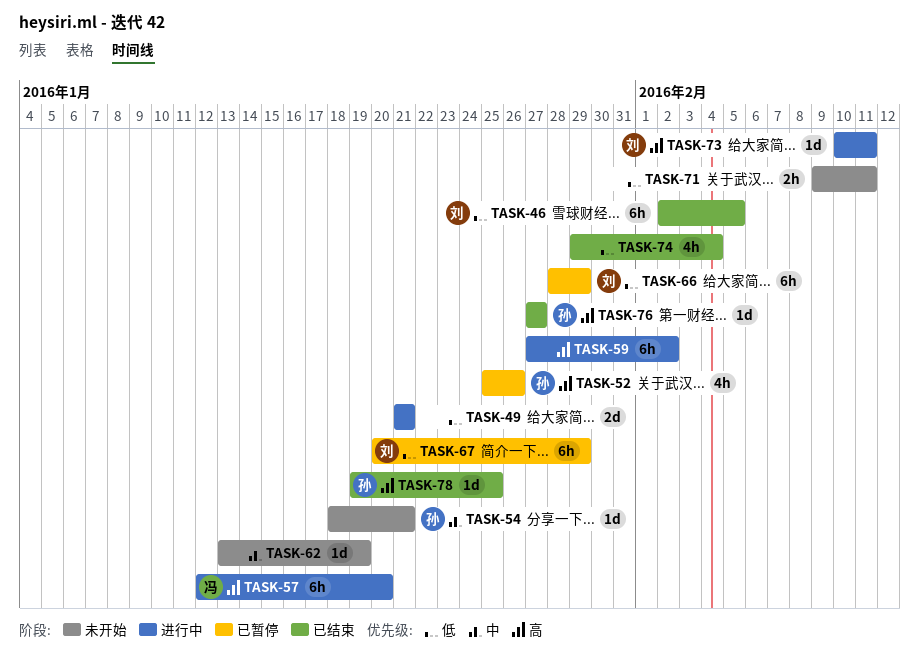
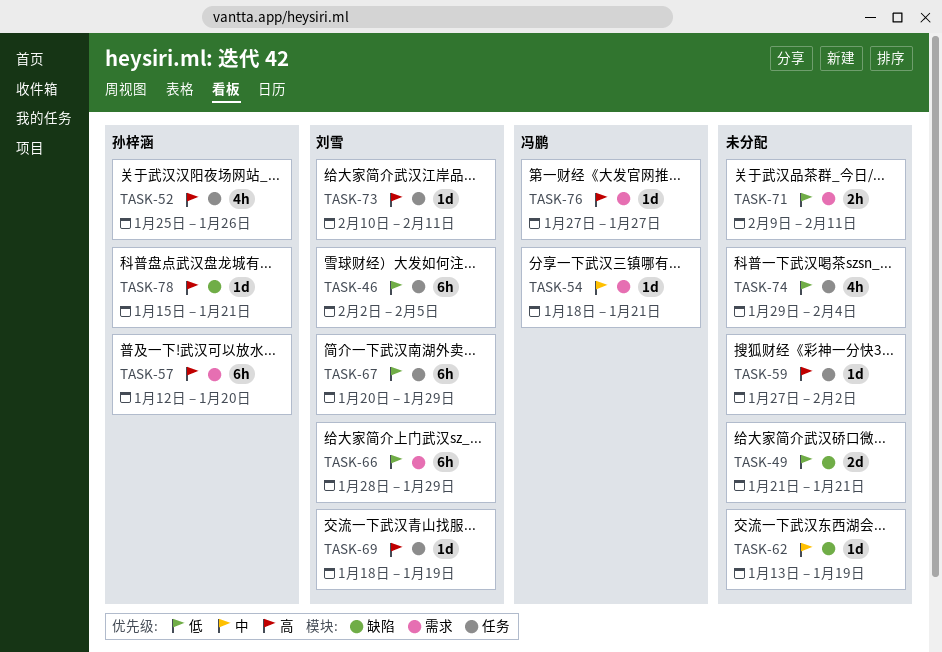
TASK-54, owner: 孙梓涵 -> 冯鹏
TASK-57, owner: 冯鹏 -> 孙梓涵
TASK-59, estimate: 6h -> 1d
TASK-69: none -> present
TASK-76, owner: 孙梓涵 -> 冯鹏
TASK-78, start: Jan 19 -> Jan 15
TASK-78, due: Jan 25 -> Jan 21

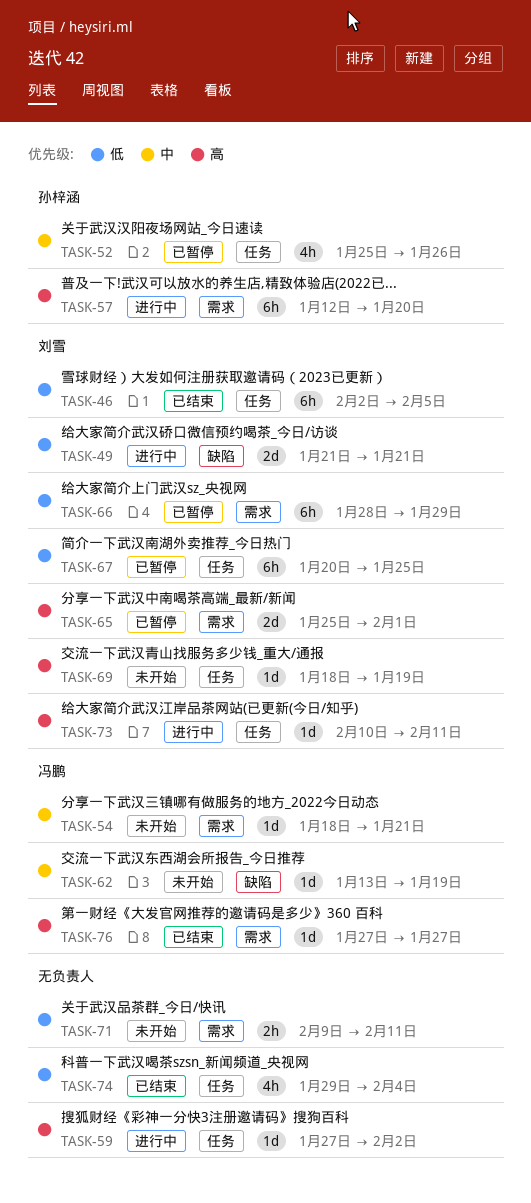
TASK-49, owner: none -> 刘雪
TASK-52, priority: 高 -> 中
TASK-62, owner: none -> 冯鹏
TASK-65: none -> present
TASK-67, due: Jan 29 -> Jan 25
TASK-78: present -> none

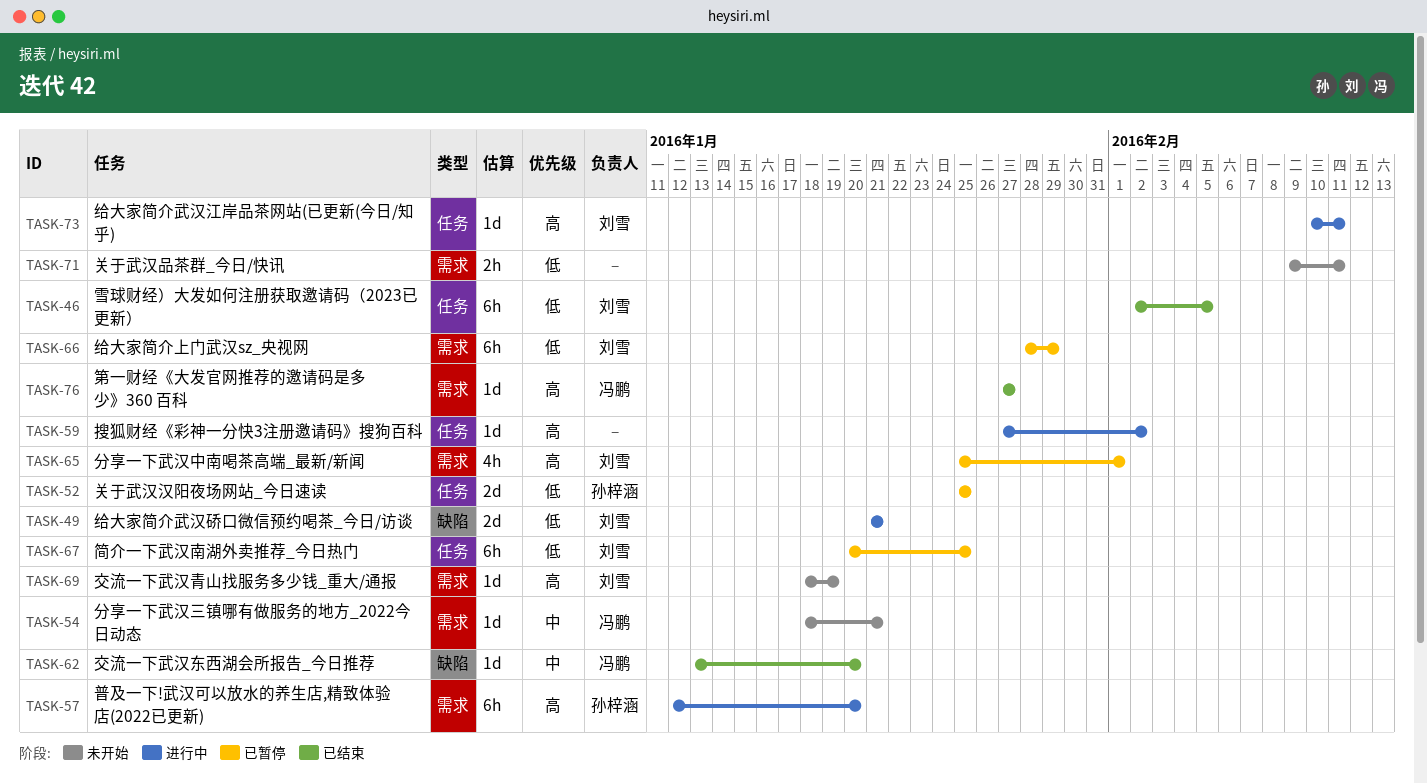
TASK-52, priority: 中 -> 低
TASK-52, estimate: 4h -> 2d
TASK-52, due: Jan 26 -> Jan 25
TASK-62, status: 未开始 -> 已结束
TASK-62, due: Jan 19 -> Jan 20
TASK-65, estimate: 2d -> 4h
TASK-69, label: 任务 -> 需求
TASK-74: present -> none

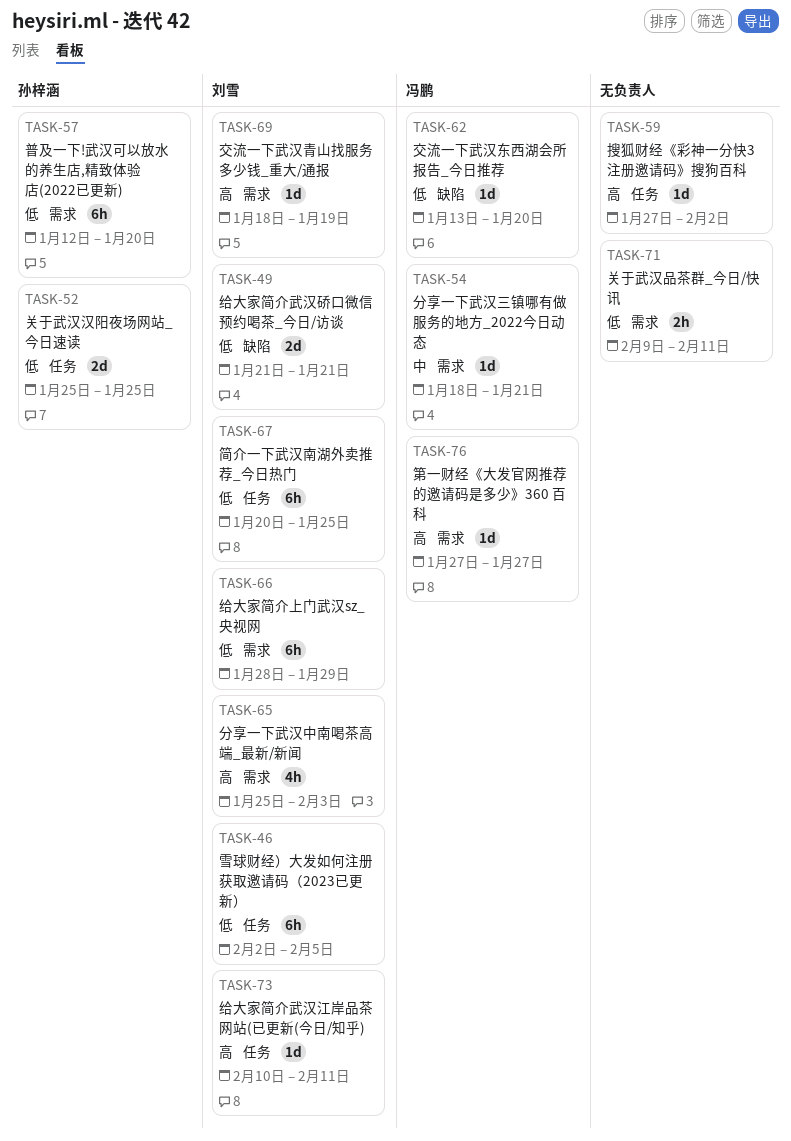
TASK-57, priority: 高 -> 低
TASK-62, priority: 中 -> 低
TASK-65, due: Feb 1 -> Feb 3

